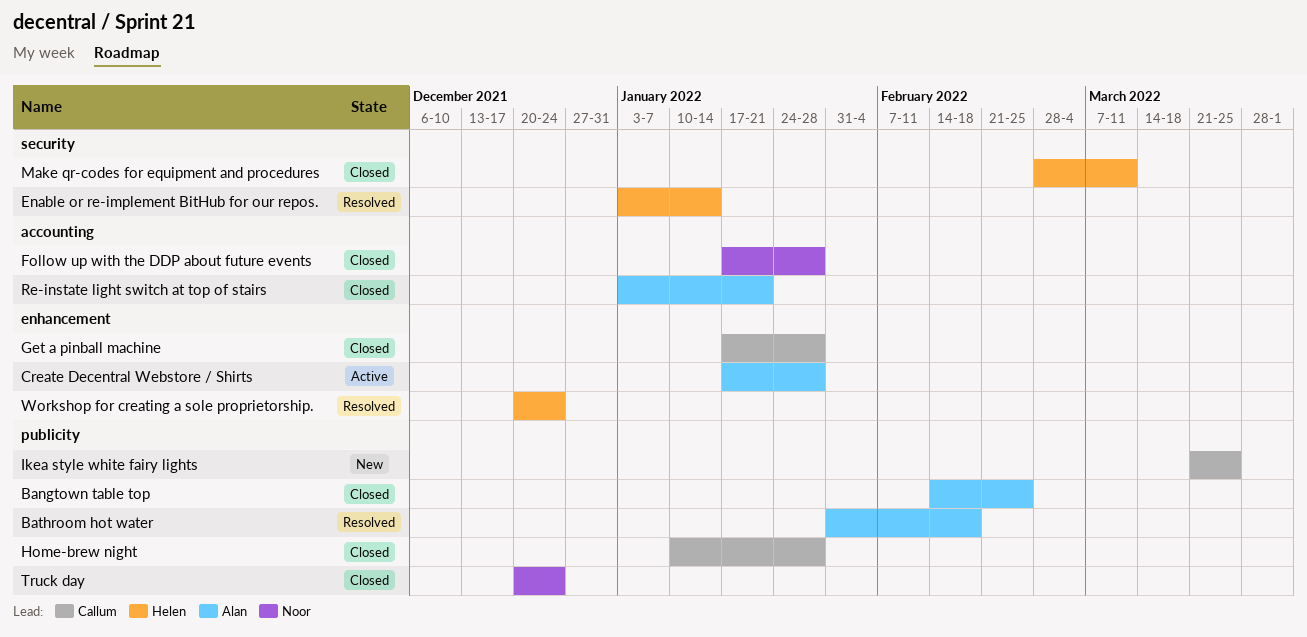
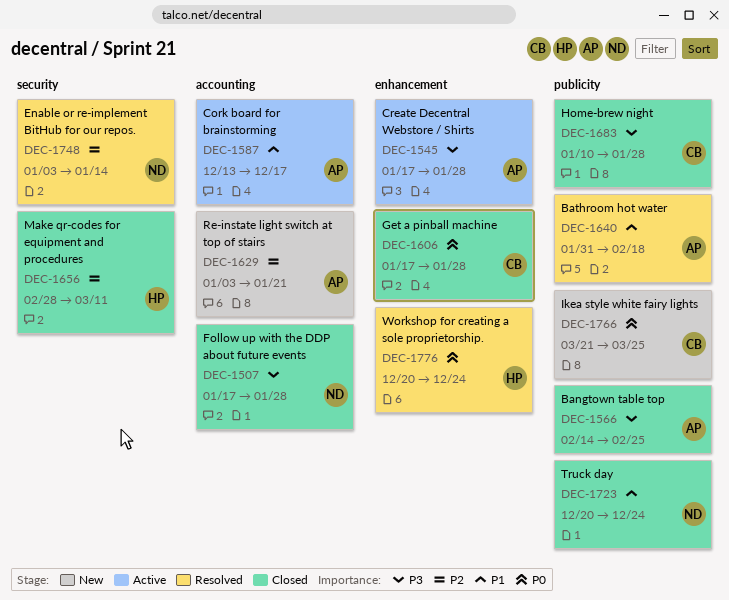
Cork board for brainstorming: none -> present
Enable or re-implement BitHub for our repos., owner: Helen -> Noor
Re-instate light switch at top of stairs, status: Closed -> New

